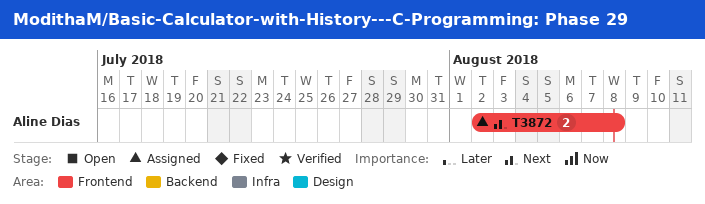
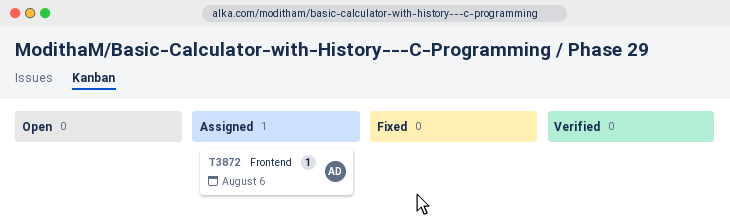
T3872, estimate: 2 -> 1
T3872, due: Aug 8 -> Aug 6

